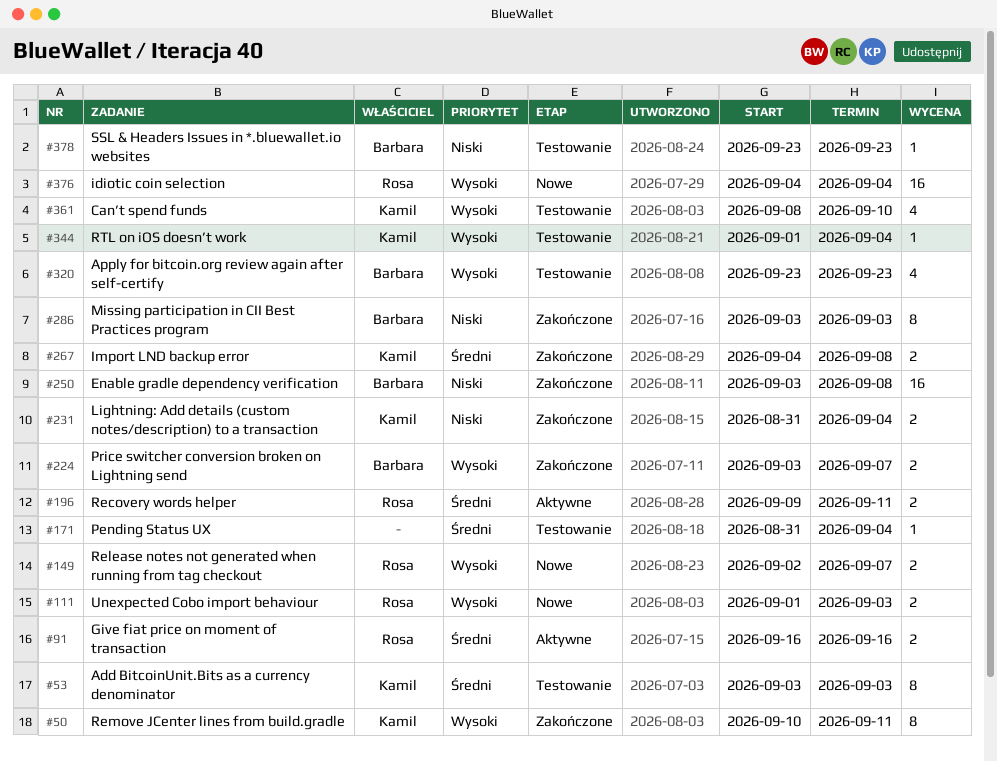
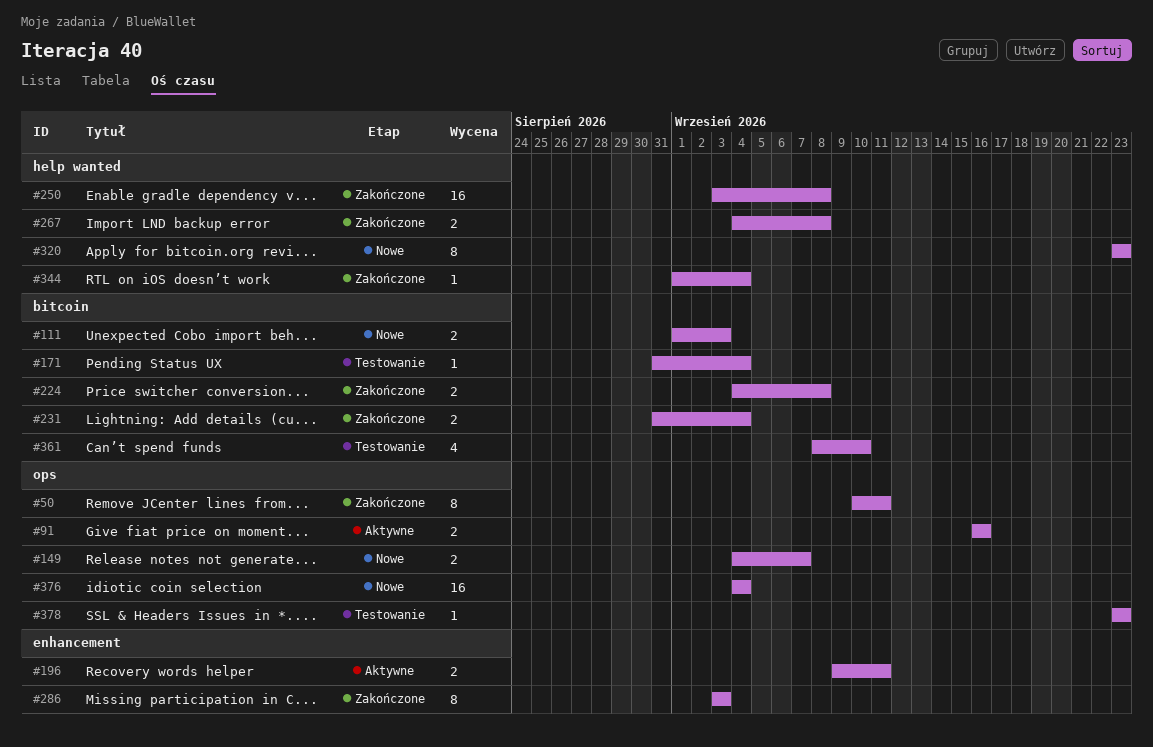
#53: present -> none
#149, start: Sep 2 -> Sep 4
#224, start: Sep 3 -> Sep 4
#224, due: Sep 7 -> Sep 8
#320, status: Testowanie -> Nowe
#320, estimate: 4 -> 8
#344, status: Testowanie -> Zakończone

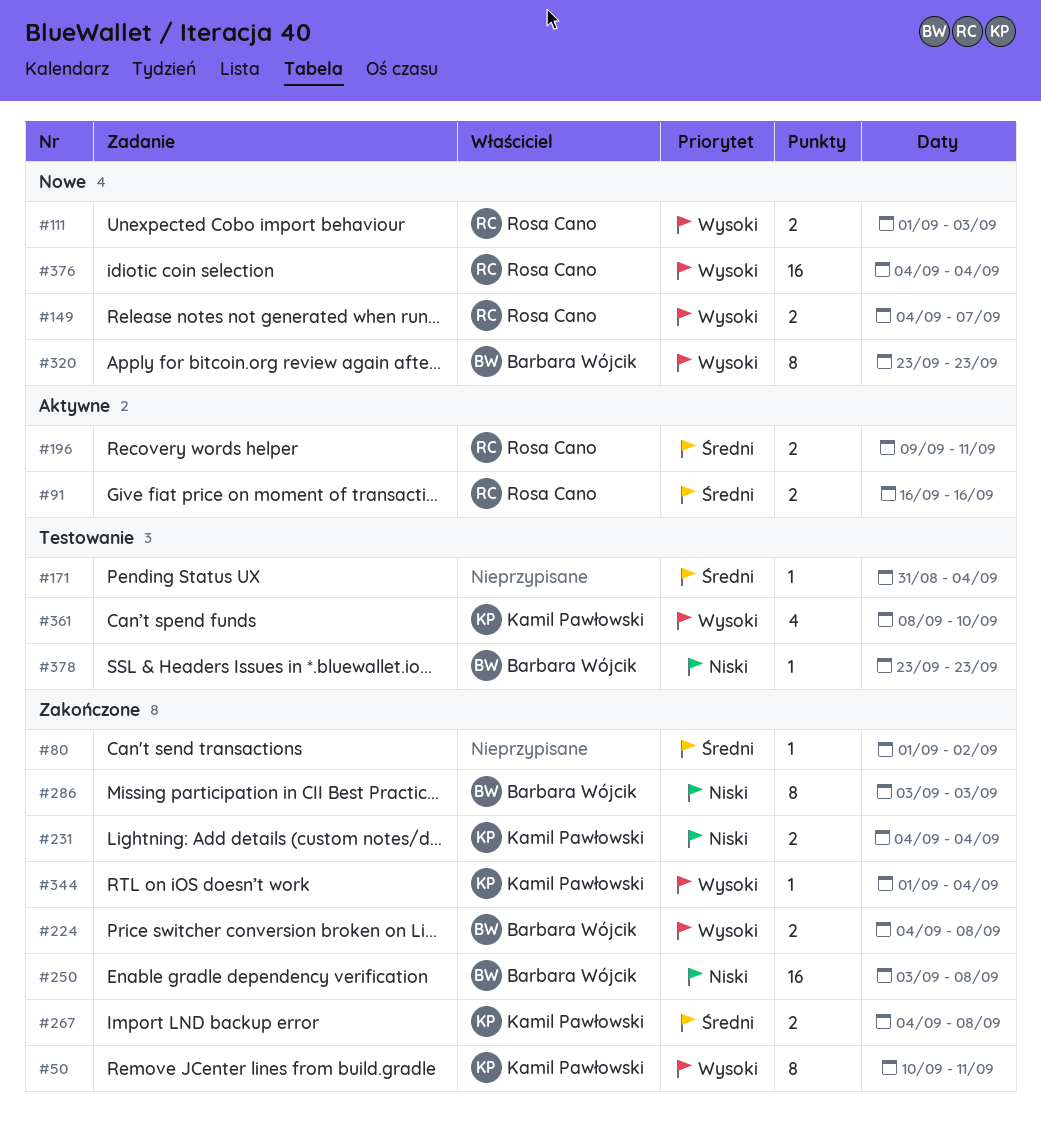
#80: none -> present
#231, start: Aug 31 -> Sep 4

